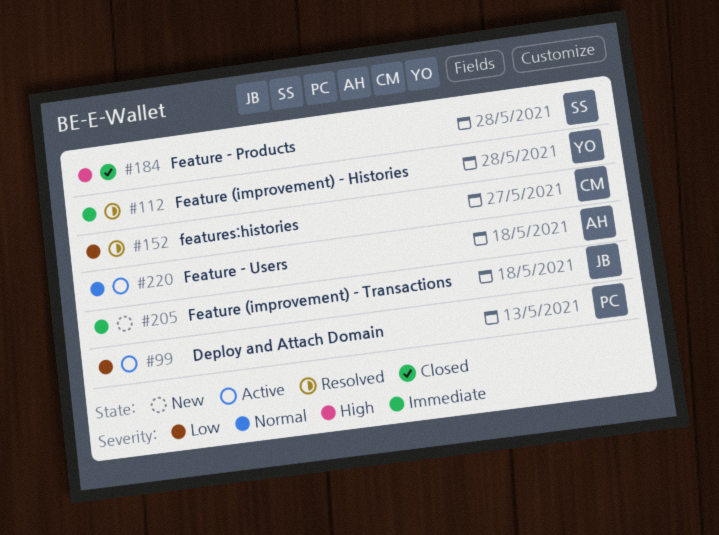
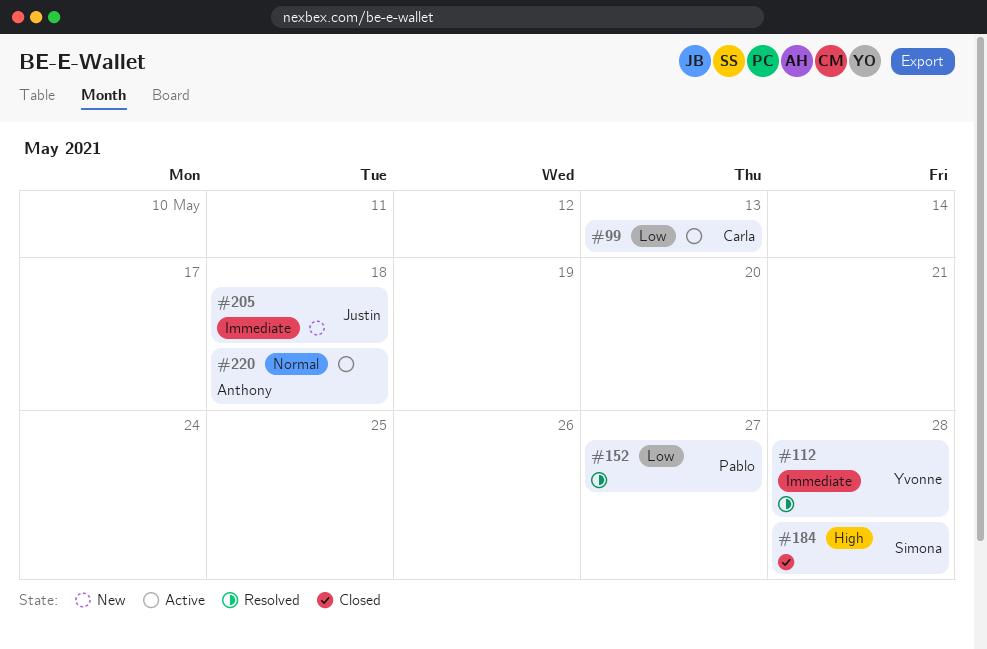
#99, owner: Pablo -> Carla
#152, owner: Carla -> Pablo

